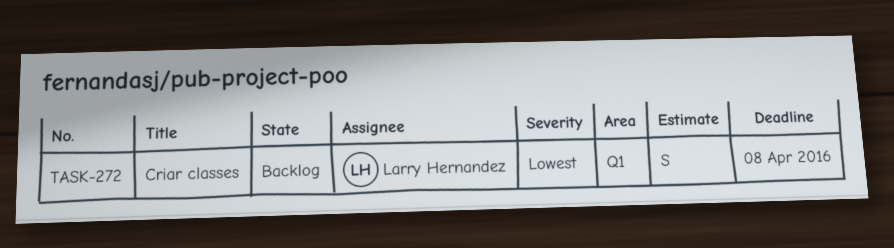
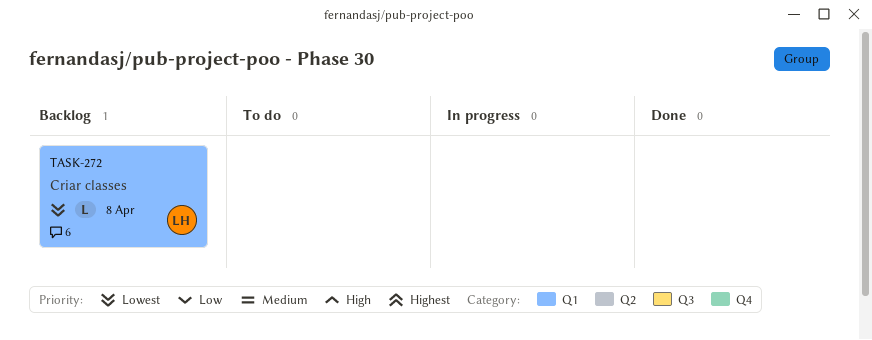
TASK-272, estimate: S -> L

